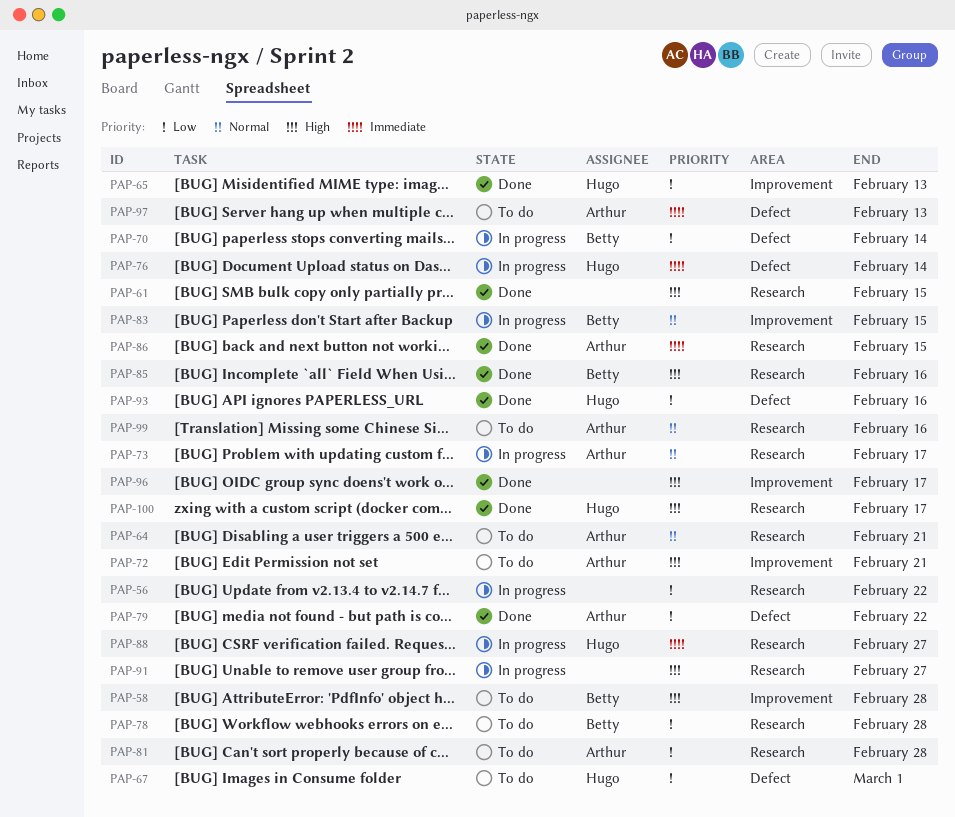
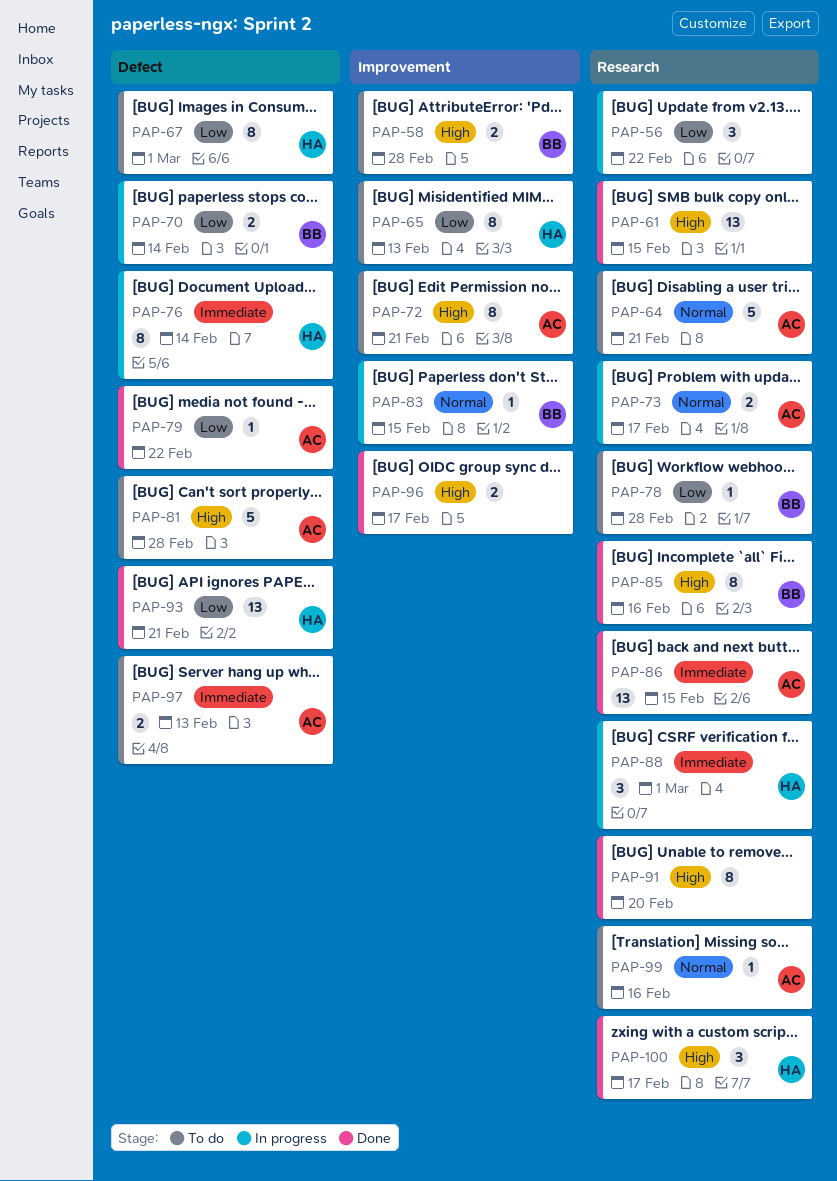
PAP-65, status: Done -> To do
PAP-81, priority: Low -> High
PAP-81, label: Research -> Defect
PAP-88, due: Feb 27 -> Mar 1
PAP-91, status: In progress -> Done
PAP-91, due: Feb 27 -> Feb 20
PAP-93, due: Feb 16 -> Feb 21

